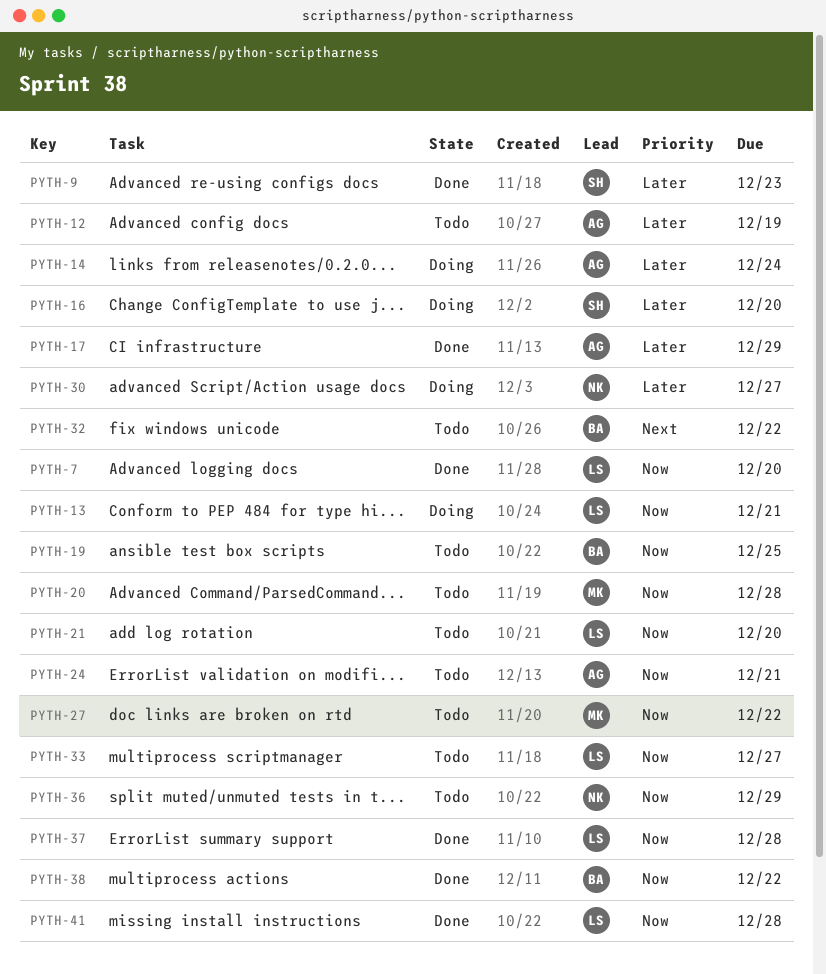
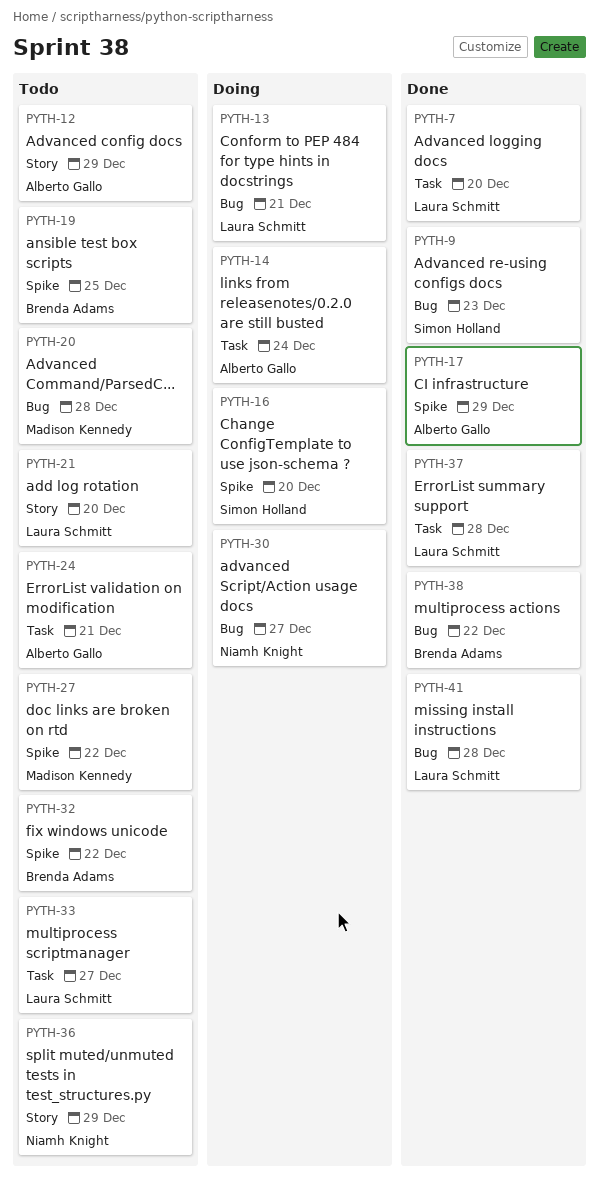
PYTH-12, due: Dec 19 -> Dec 29

